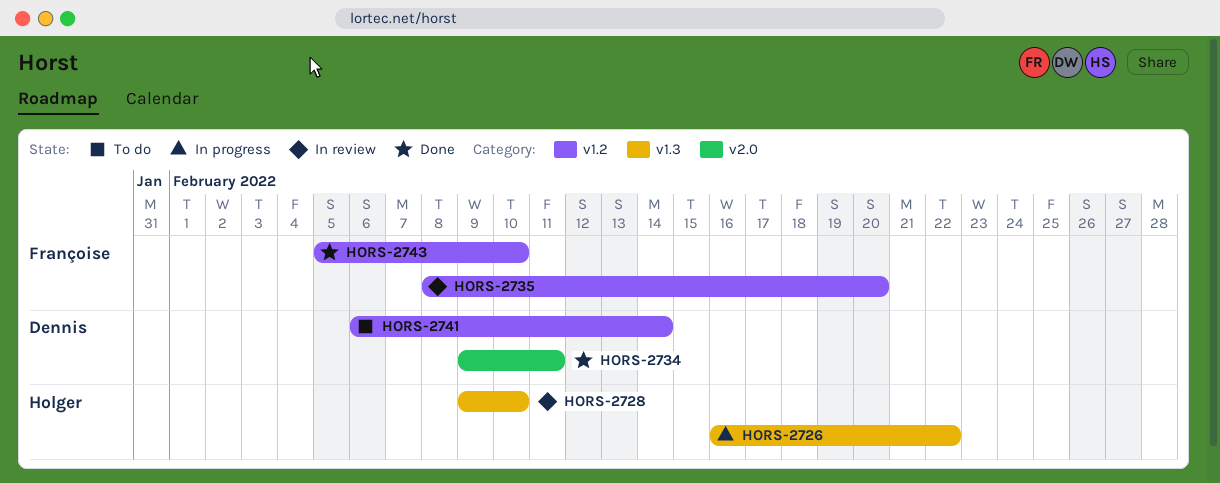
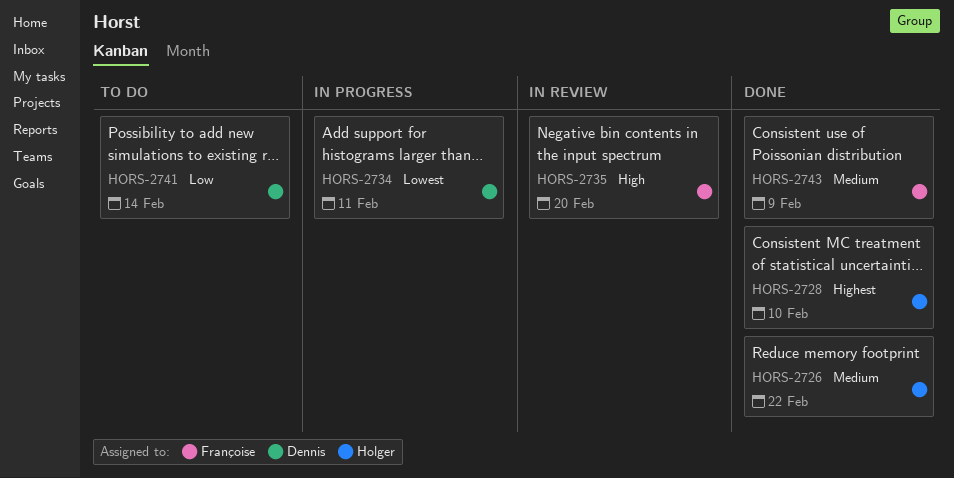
HORS-2726, status: In progress -> Done
HORS-2728, status: In review -> Done
HORS-2734, status: Done -> In progress
HORS-2743, due: Feb 10 -> Feb 9

